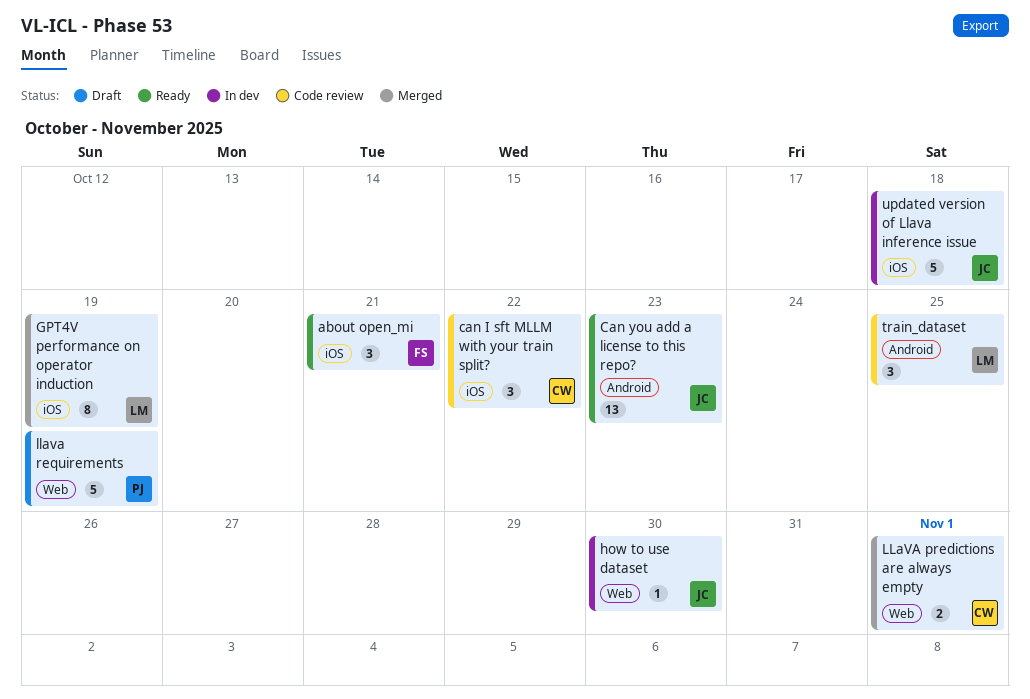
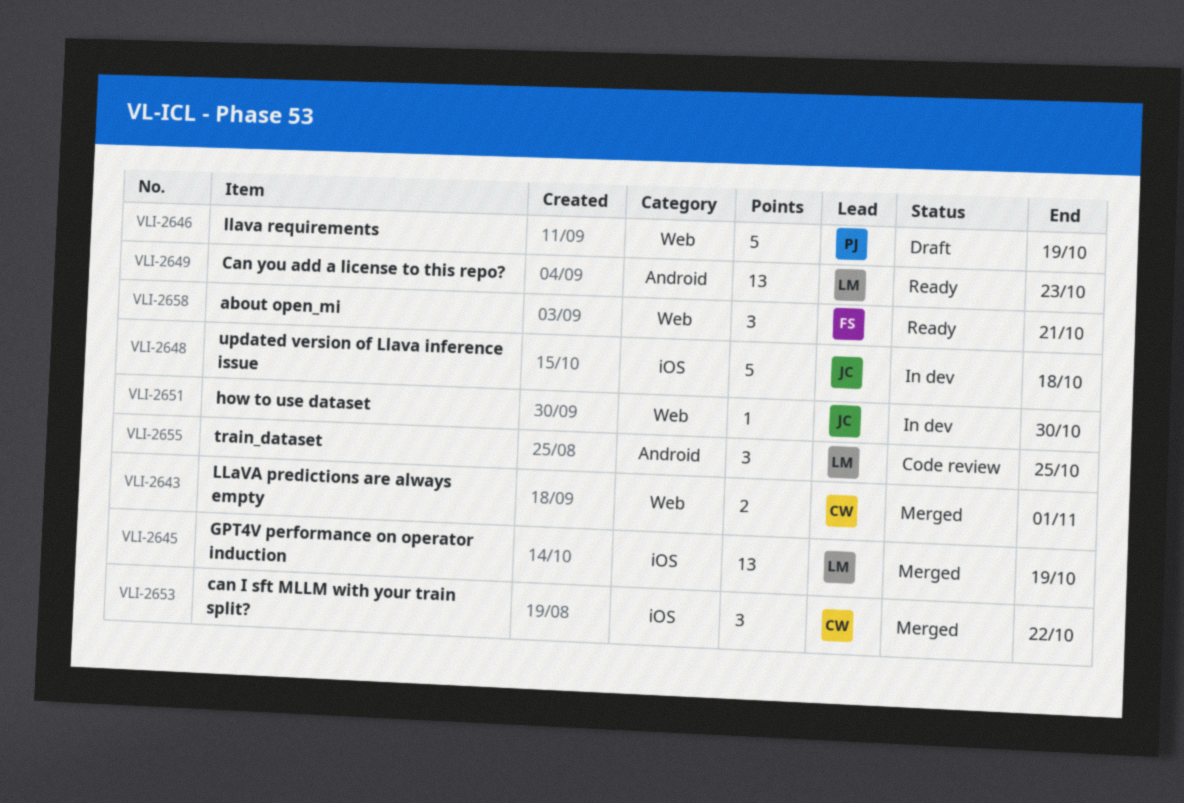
about open_mi, label: iOS -> Web
can I sft MLLM with your train split?, status: Code review -> Merged
Can you add a license to this repo?, owner: JC -> LM
GPT4V performance on operator induction, estimate: 8 -> 13

